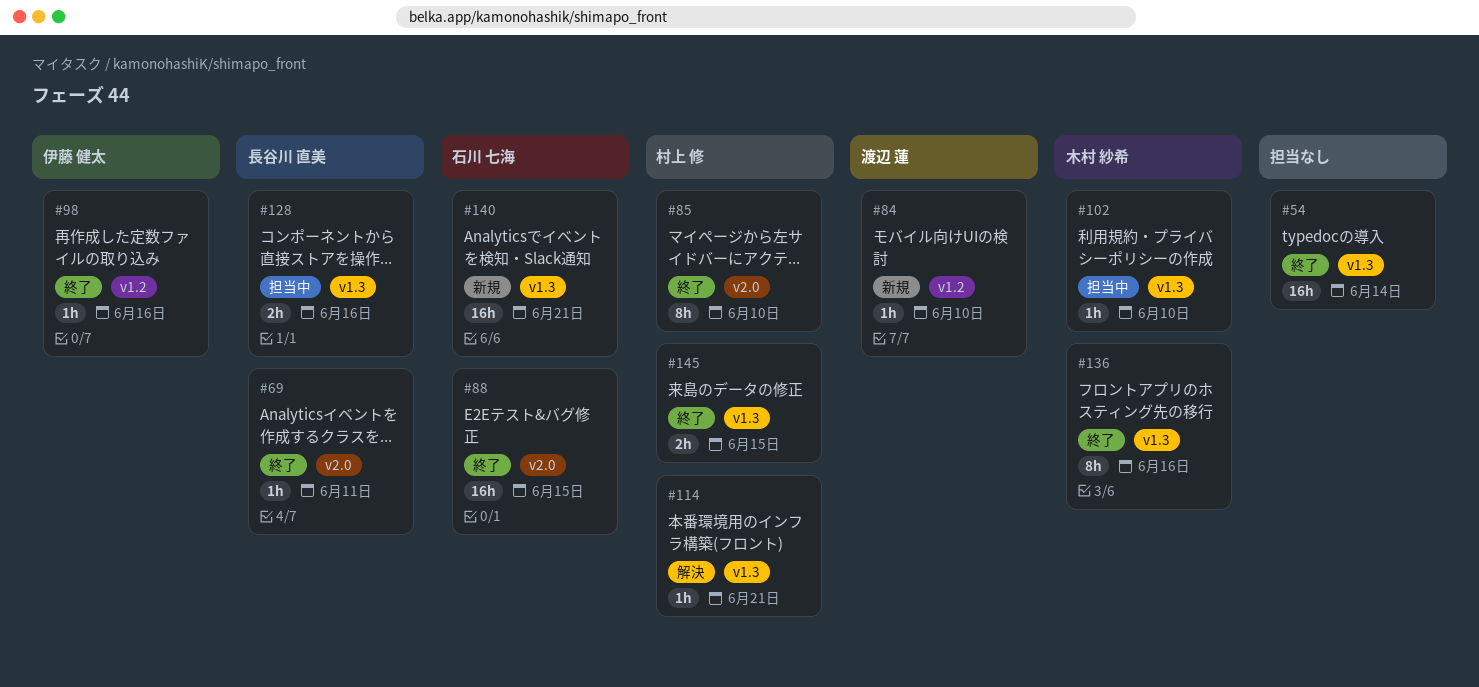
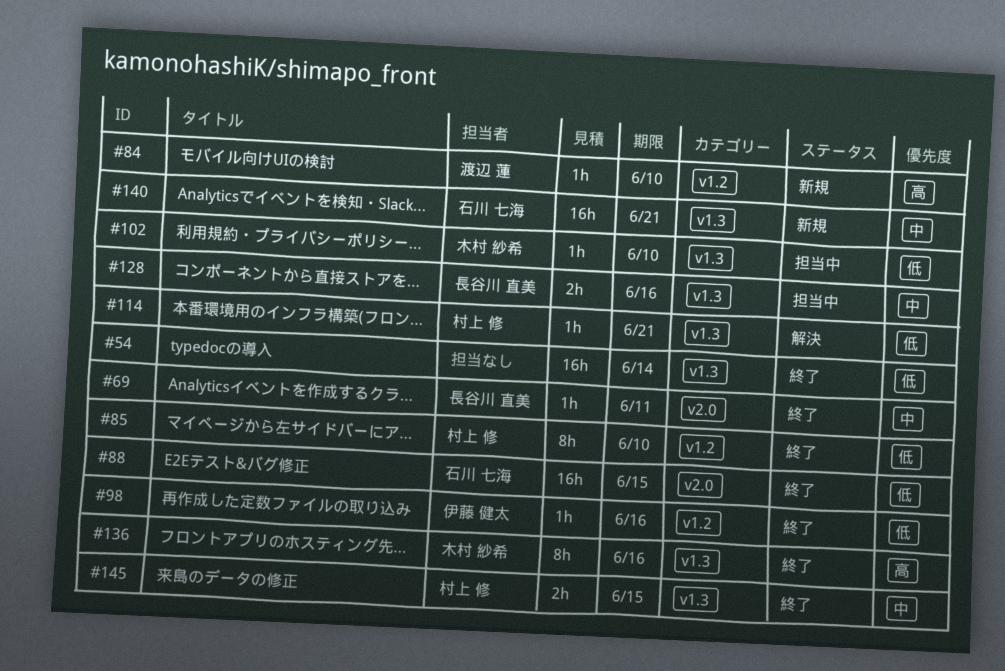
#85, label: v2.0 -> v1.2

